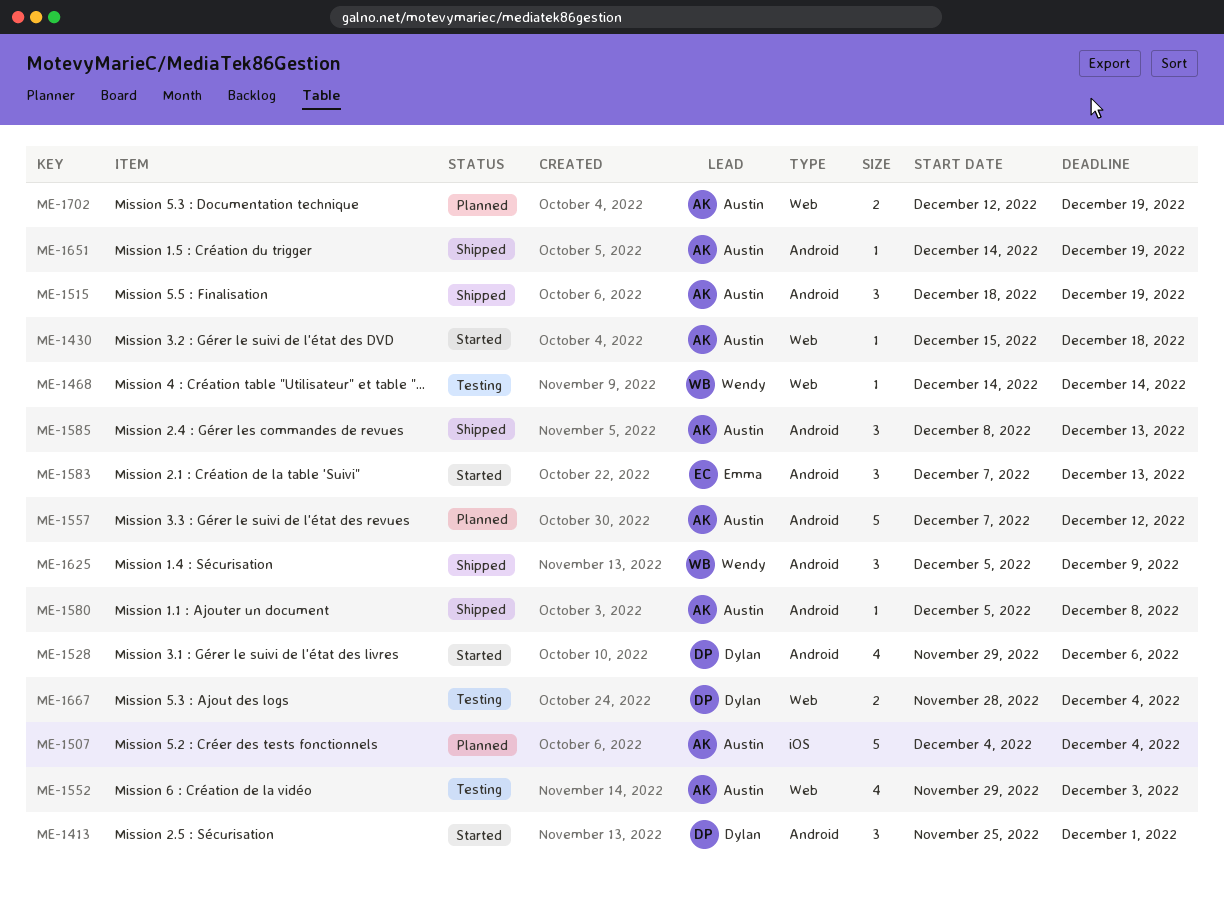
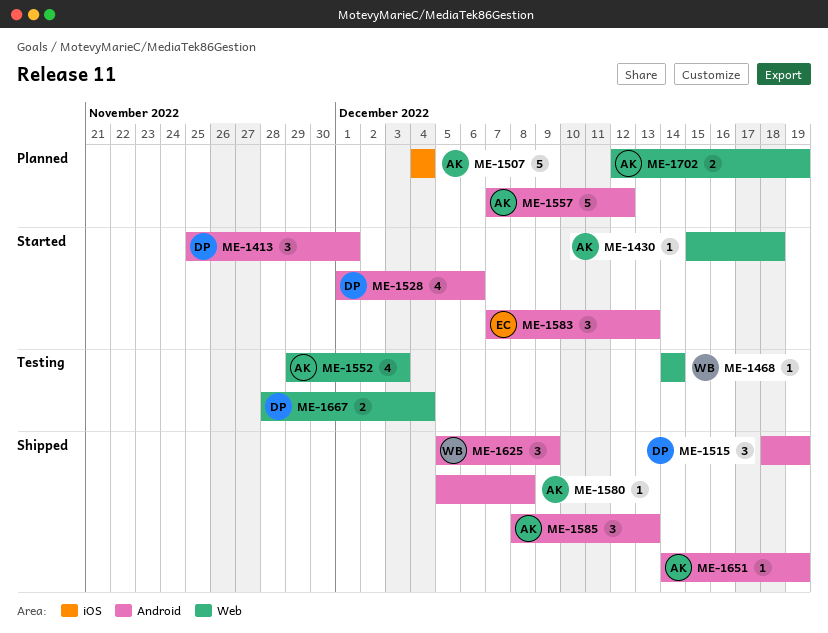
ME-1515, owner: Austin -> Dylan
ME-1528, start: Nov 29 -> Dec 1

